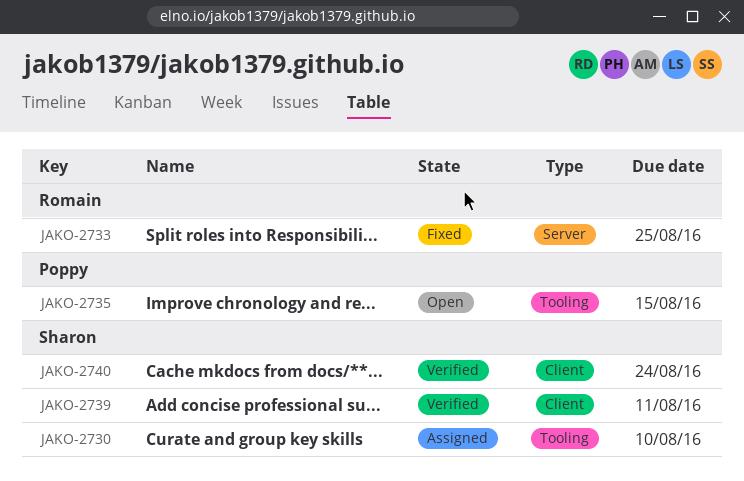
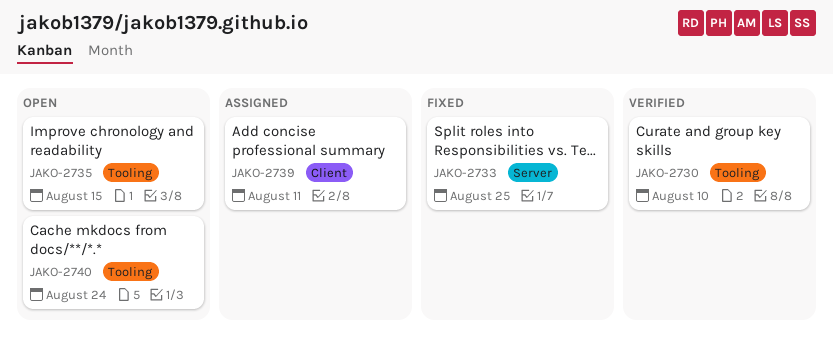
JAKO-2730, status: Assigned -> Verified
JAKO-2739, status: Verified -> Assigned
JAKO-2740, status: Verified -> Open
JAKO-2740, label: Client -> Tooling

